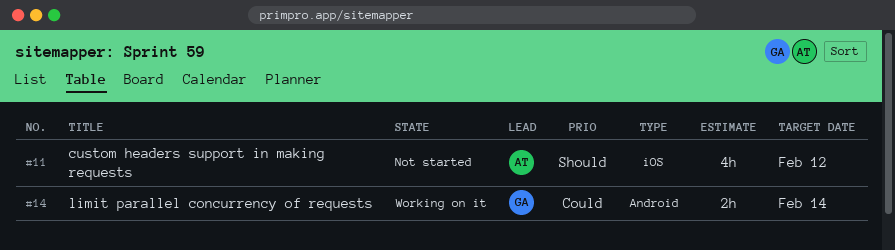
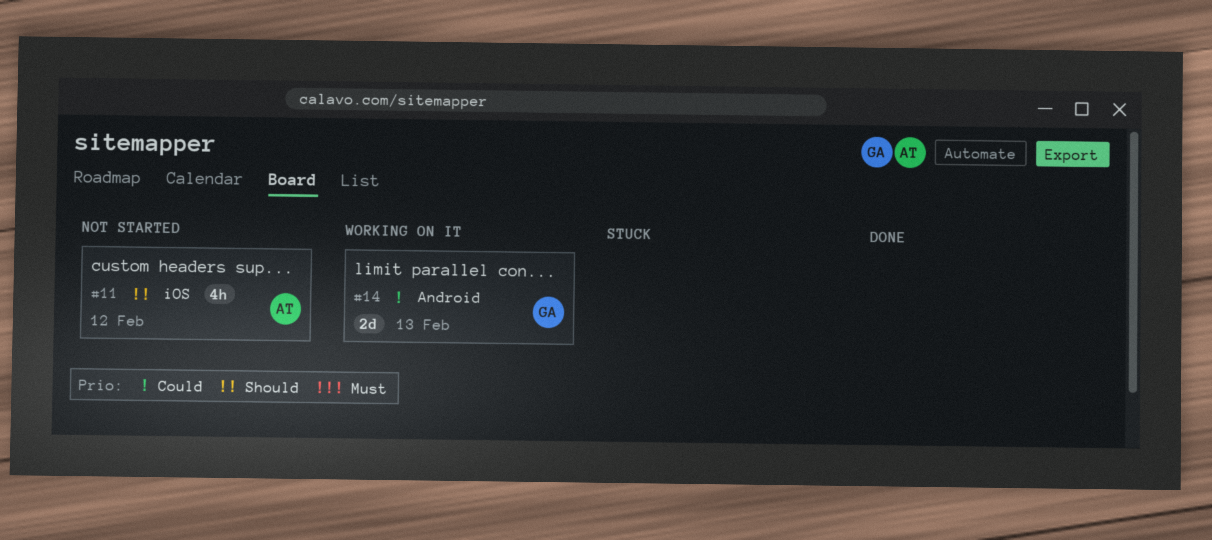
#14, estimate: 2h -> 2d
#14, due: Feb 14 -> Feb 13

